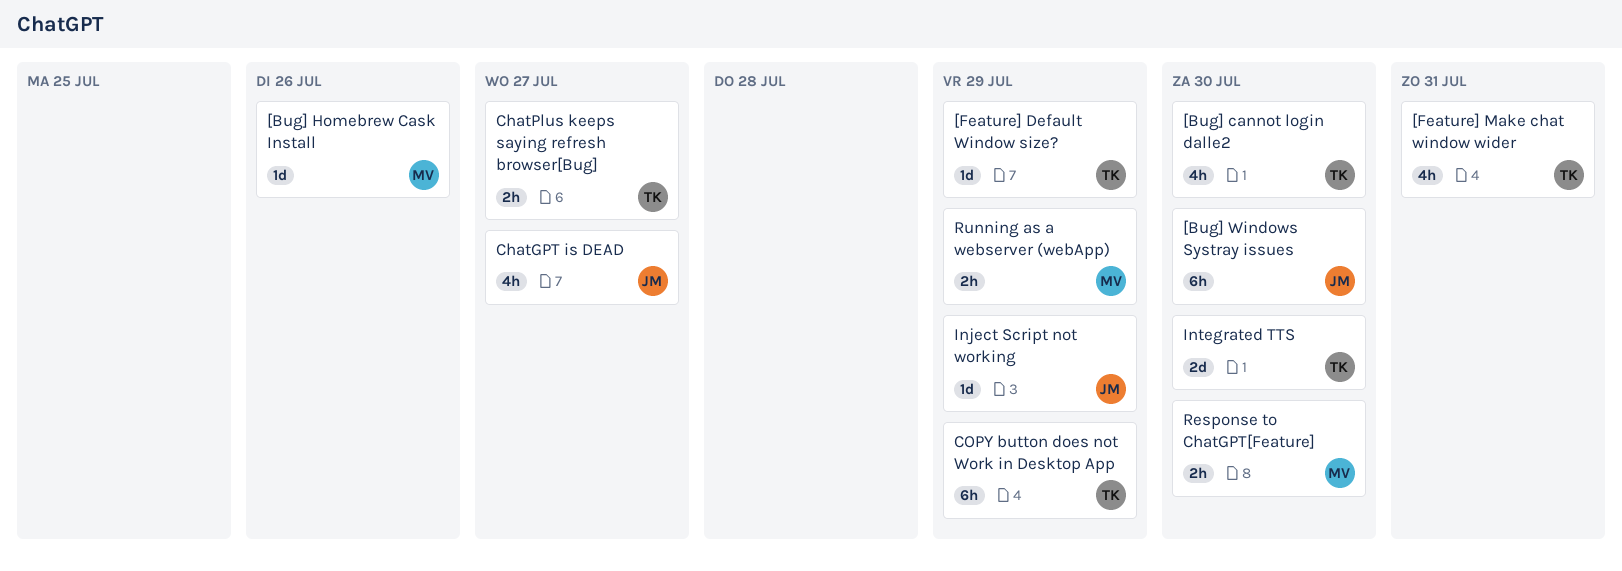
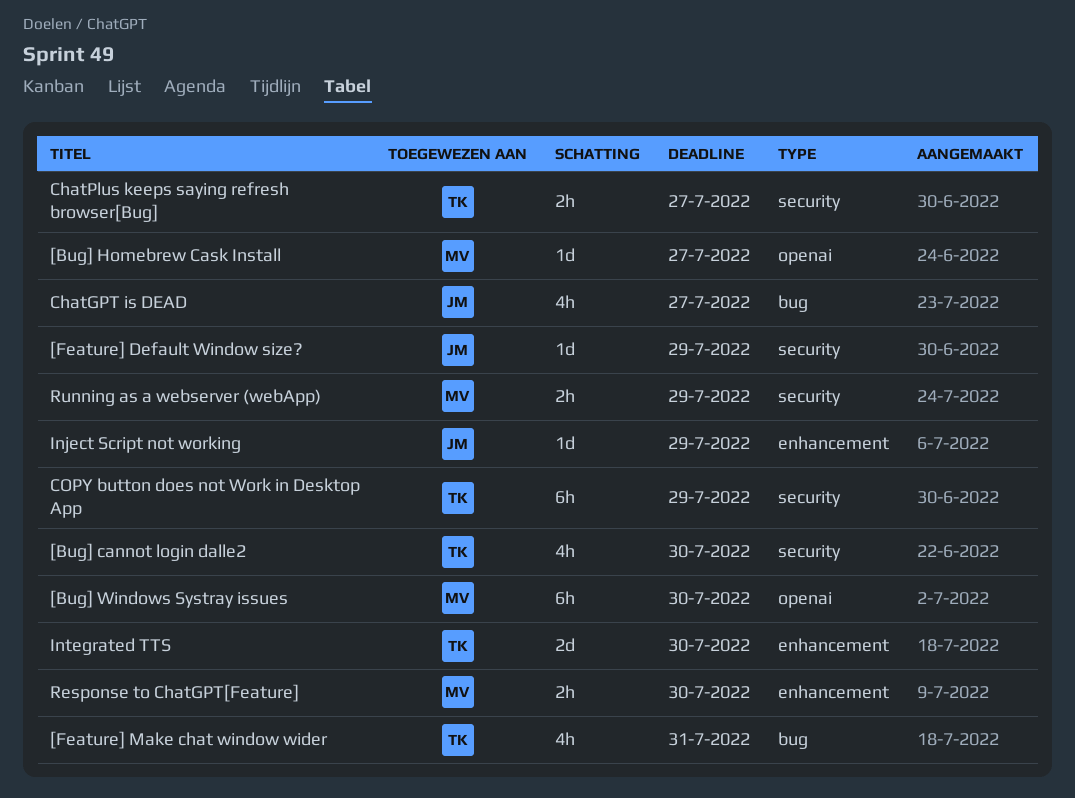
[Bug] Homebrew Cask Install, due: Jul 26 -> Jul 27
[Bug] Windows Systray issues, owner: JM -> MV
[Feature] Default Window size?, owner: TK -> JM

